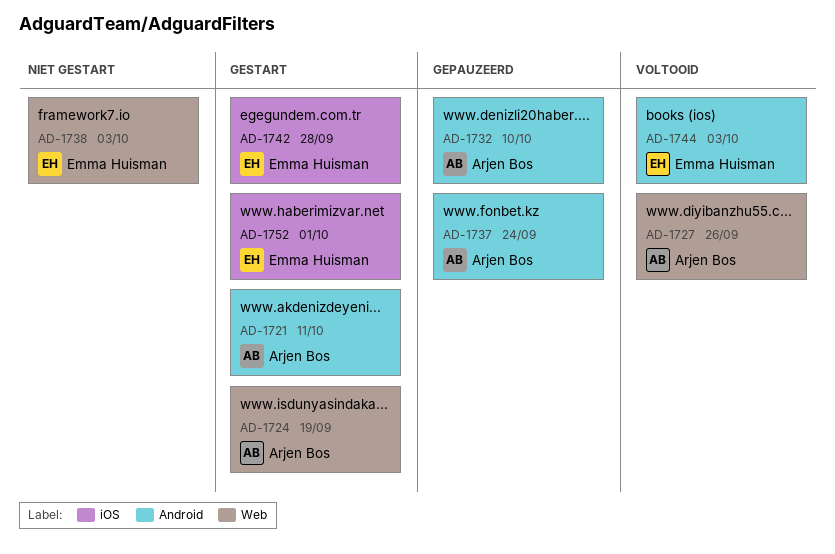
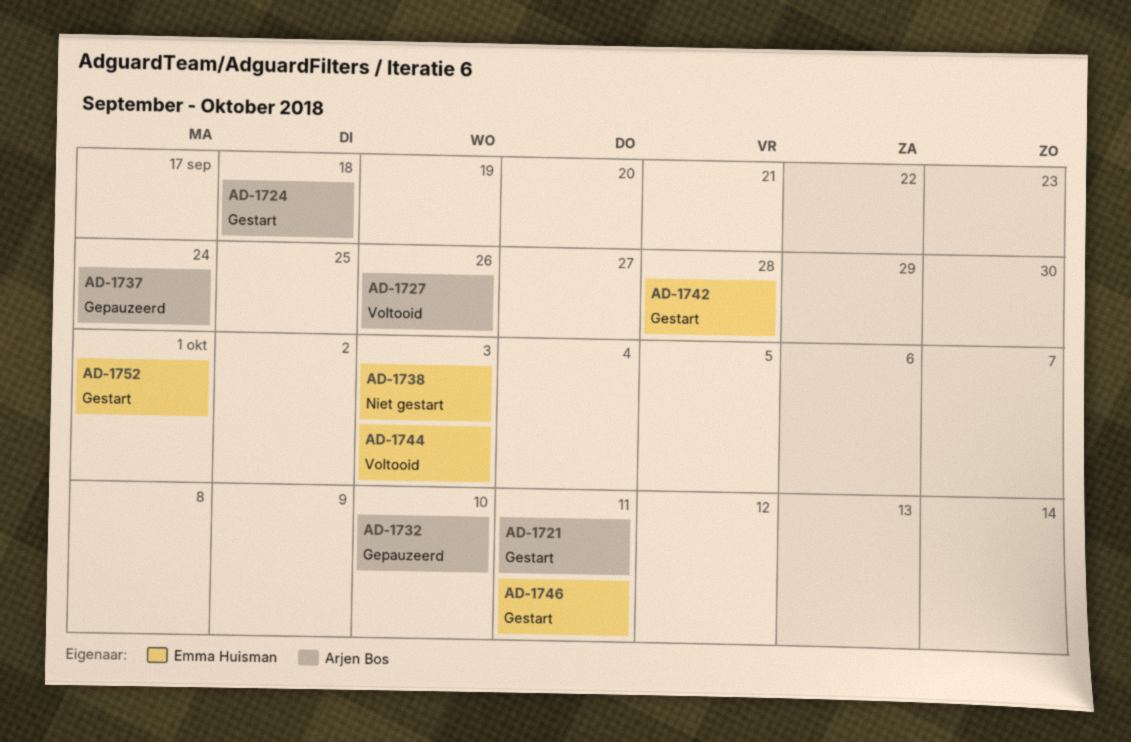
AD-1724, due: Sep 19 -> Sep 18
AD-1746: none -> present

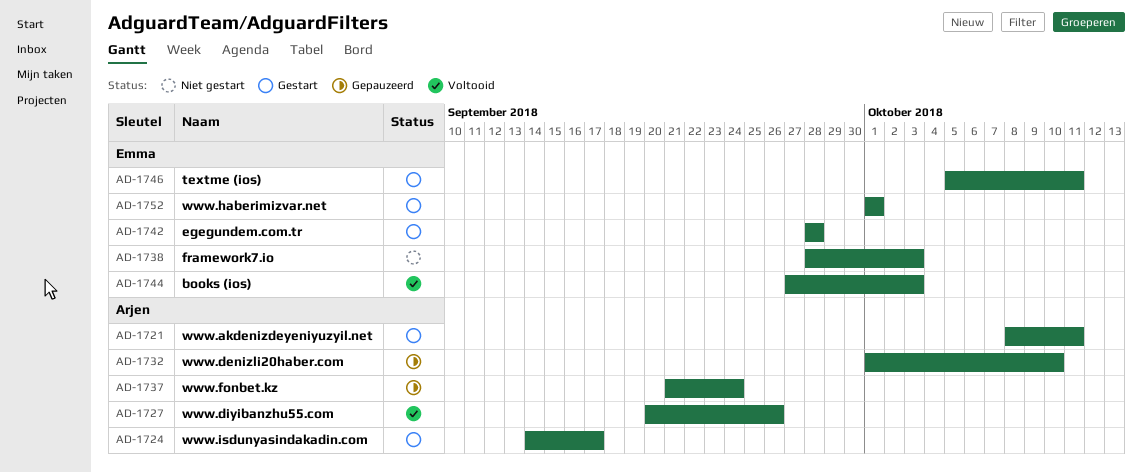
AD-1724, due: Sep 18 -> Sep 17

